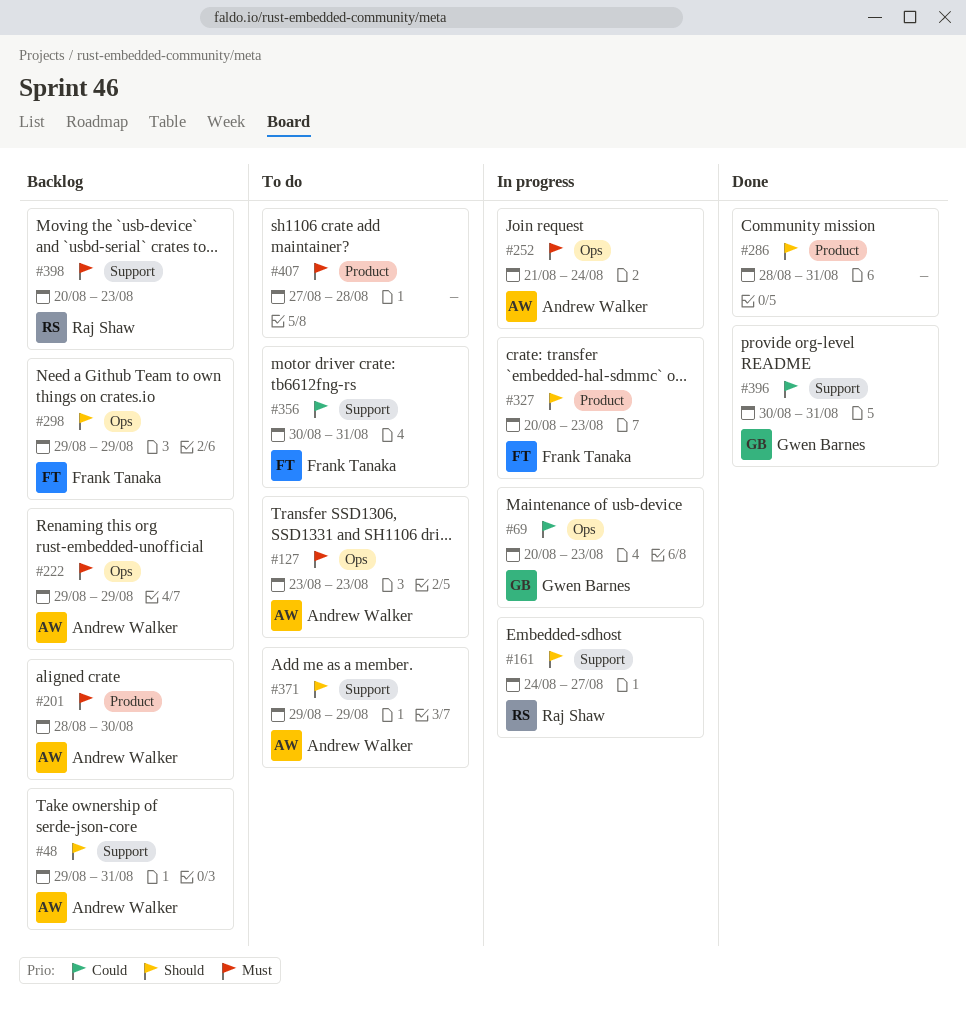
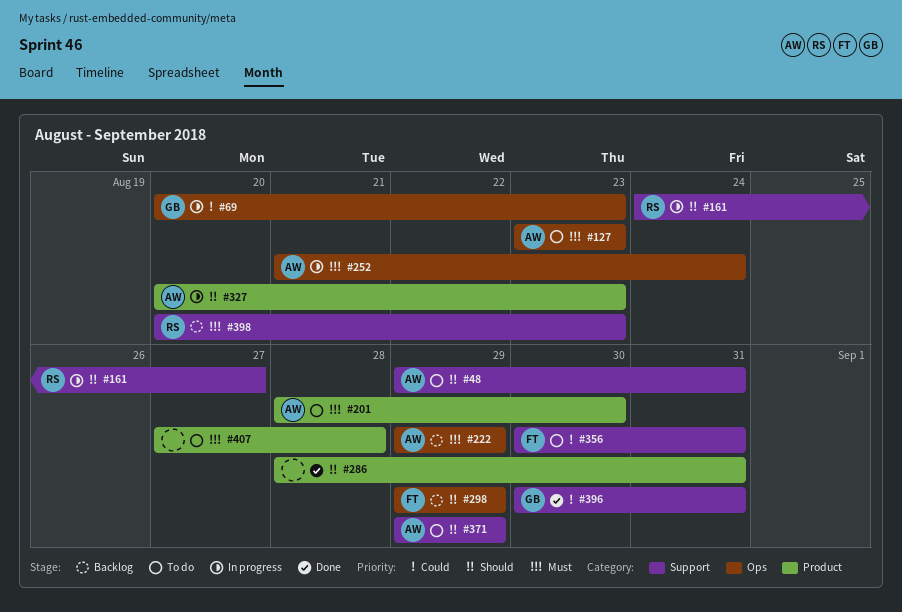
#48, status: Backlog -> To do
#201, status: Backlog -> To do
#327, owner: Frank Tanaka -> Andrew Walker

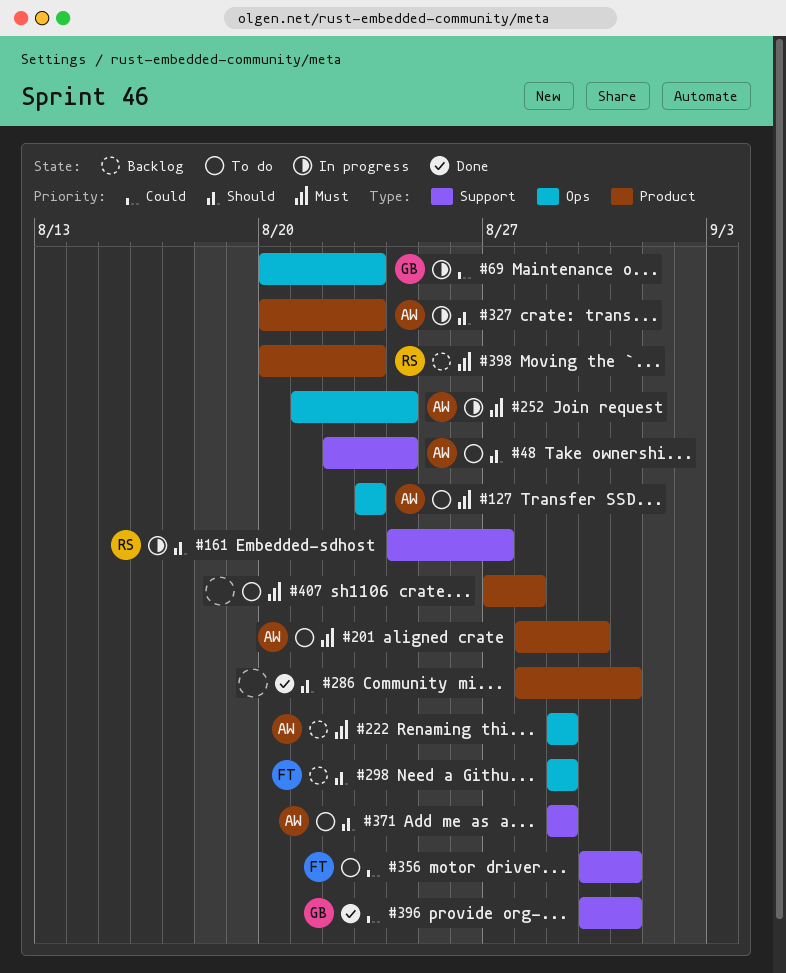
#48, start: Aug 29 -> Aug 22
#48, due: Aug 31 -> Aug 24
#398, label: Support -> Product

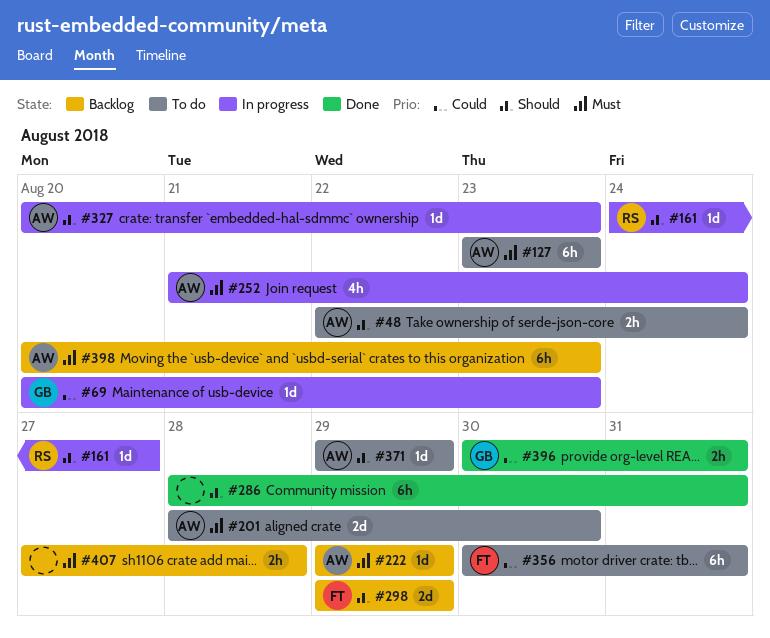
#398, owner: RS -> AW
#407, status: To do -> Backlog

